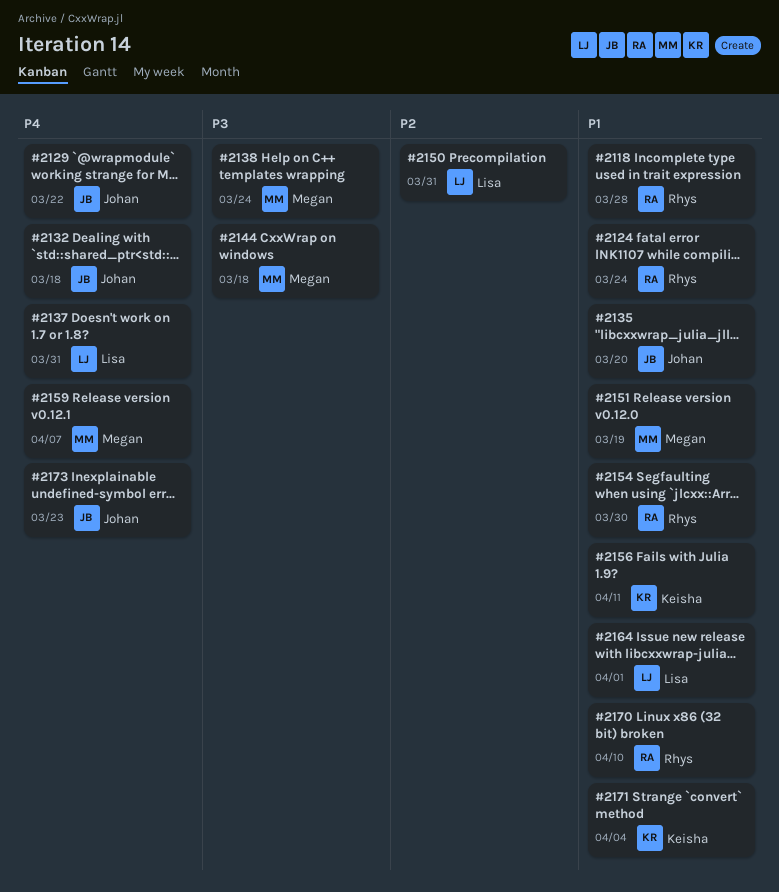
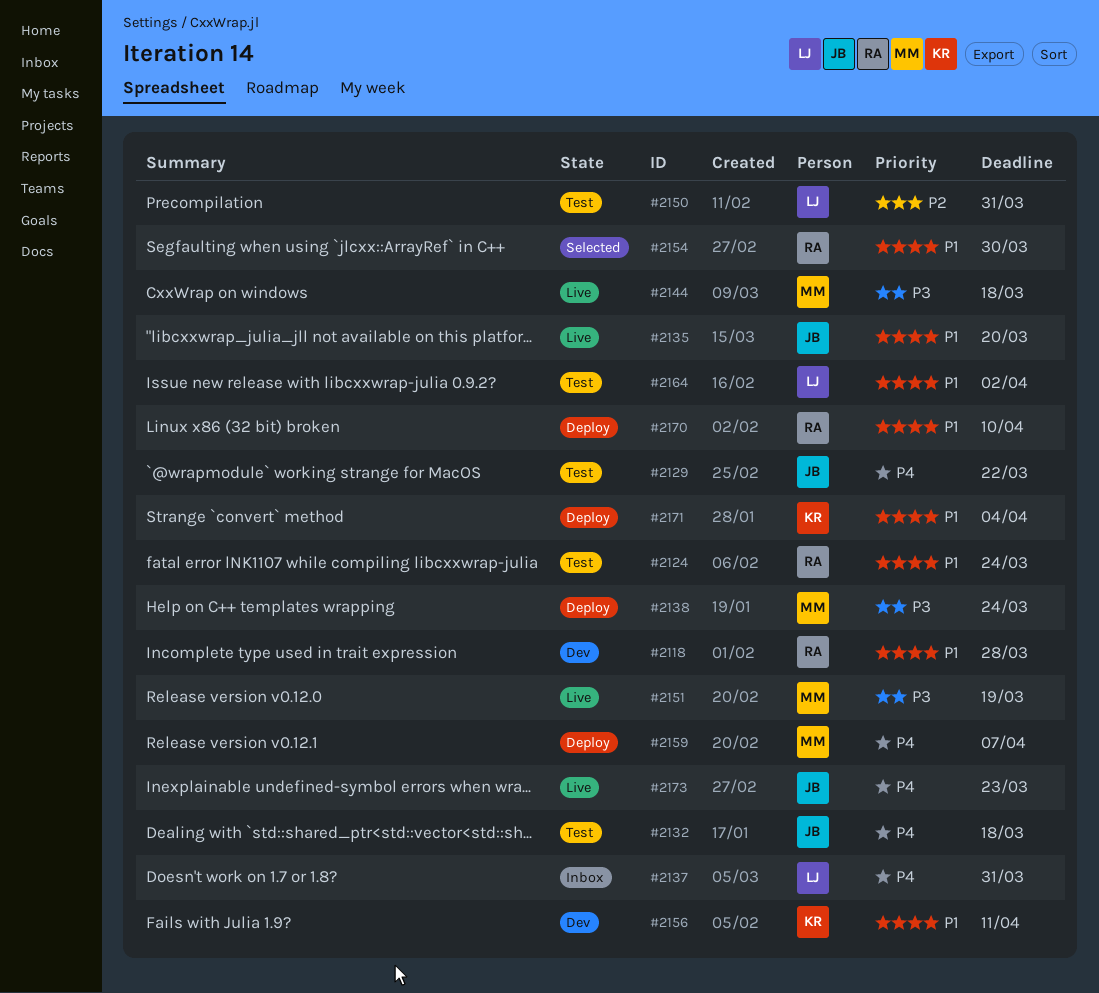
#2151, priority: P1 -> P3
#2164, due: Apr 1 -> Apr 2

